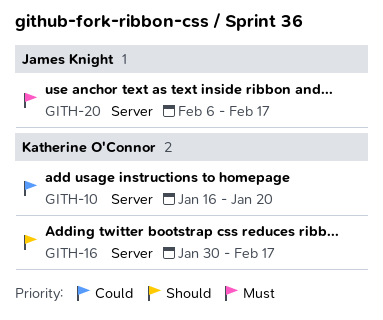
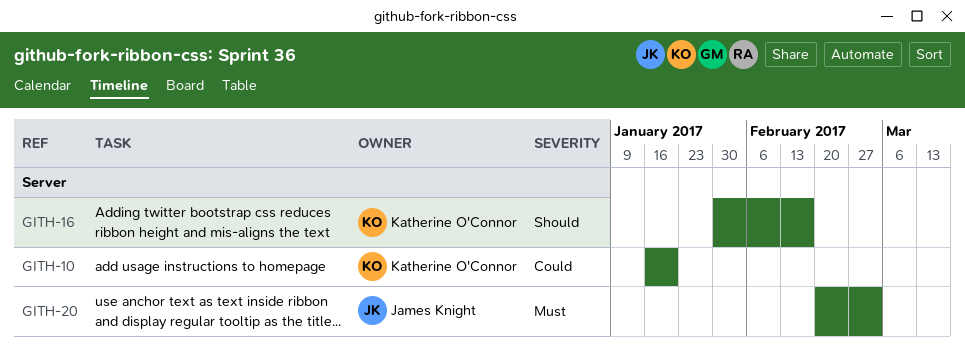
GITH-20, start: Feb 6 -> Feb 20
GITH-20, due: Feb 17 -> Mar 3

